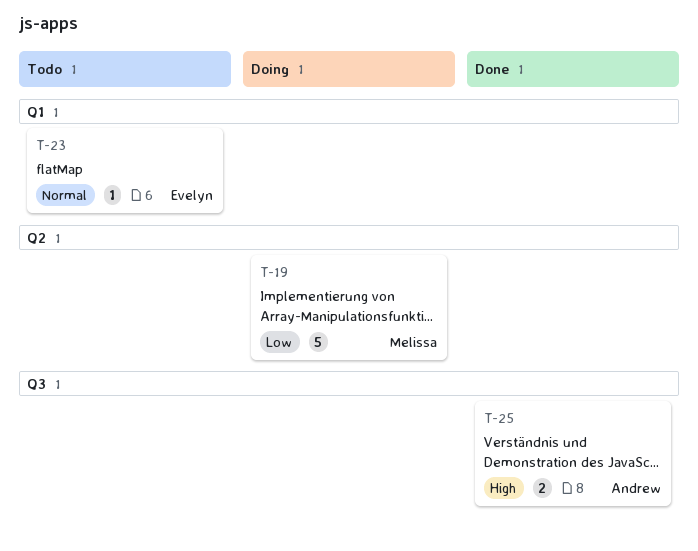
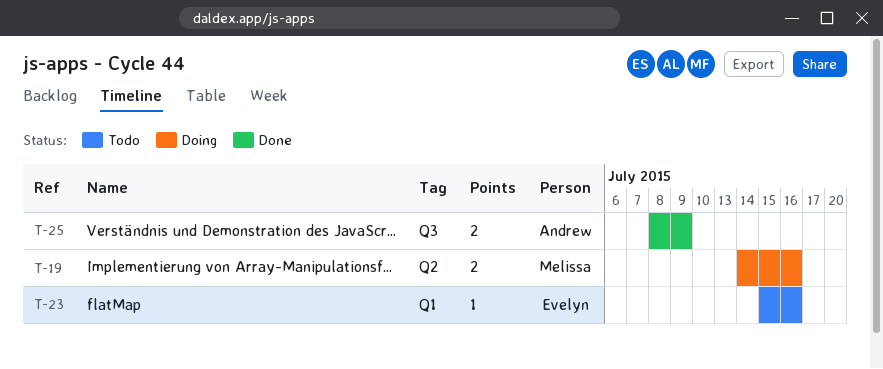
T-19, estimate: 5 -> 2

